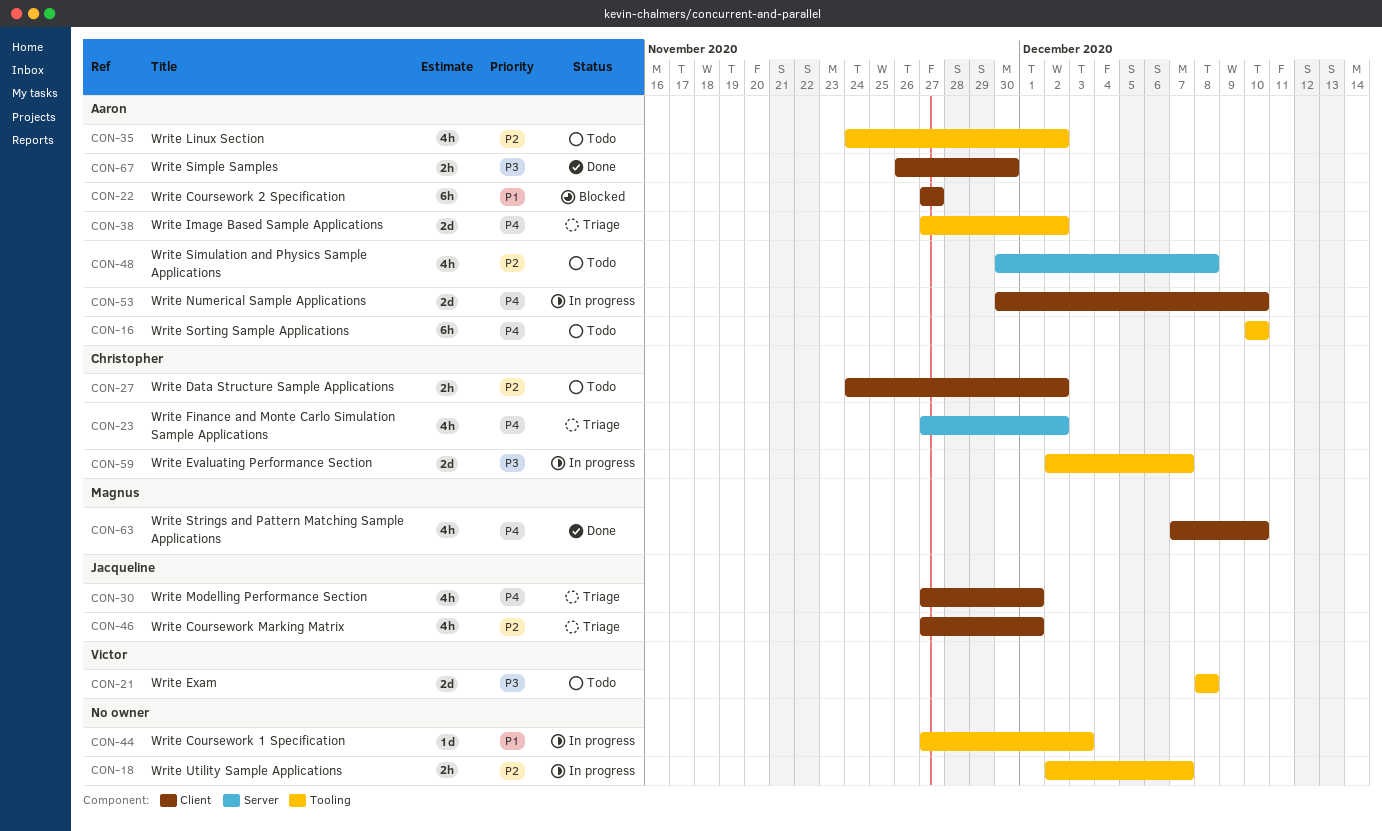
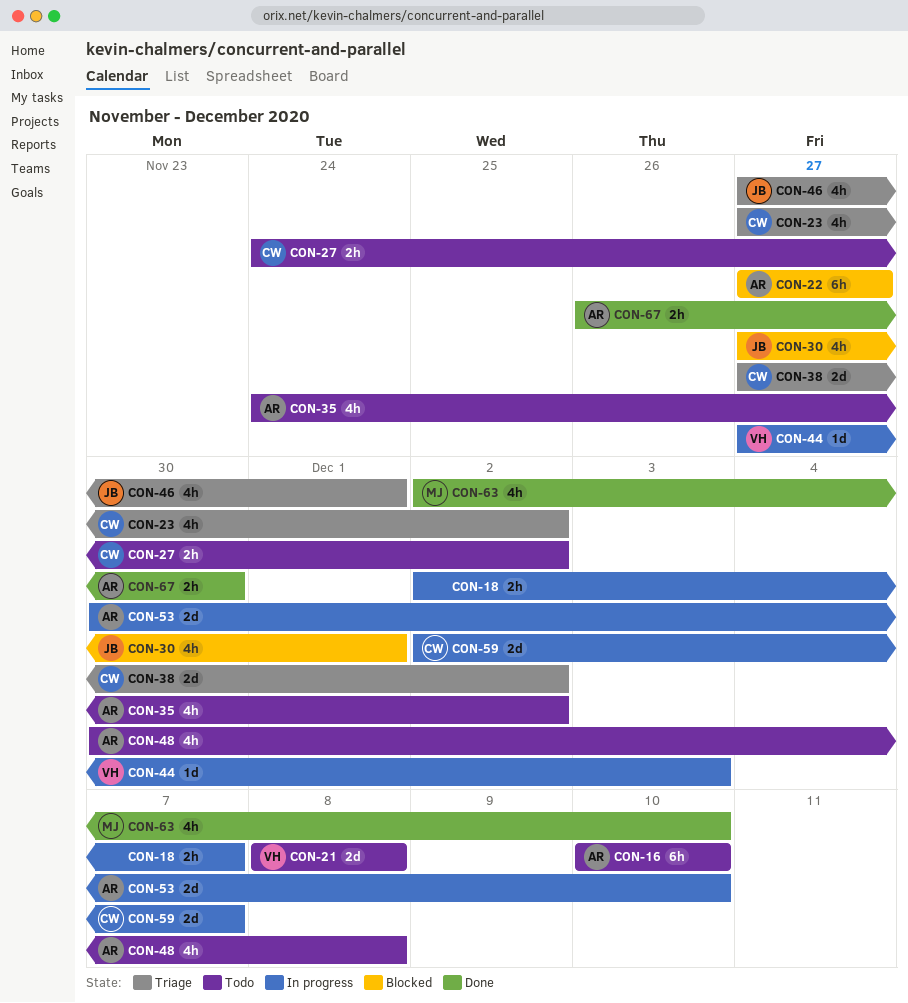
CON-30, status: Triage -> Blocked
CON-38, owner: Aaron -> Christopher
CON-44, owner: none -> Victor
CON-63, start: Dec 7 -> Dec 2

